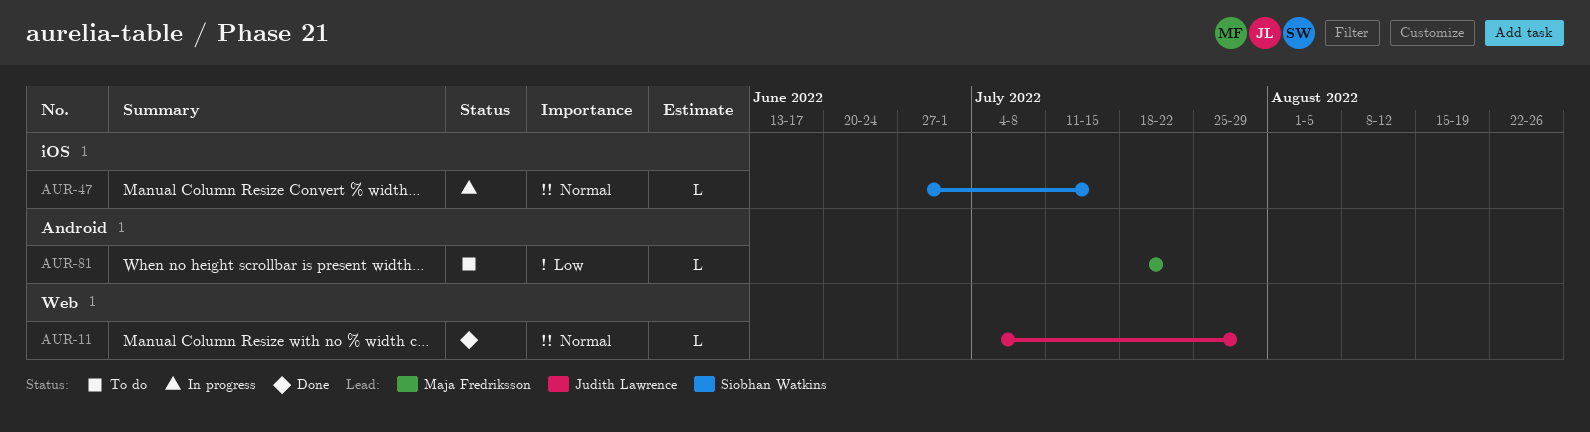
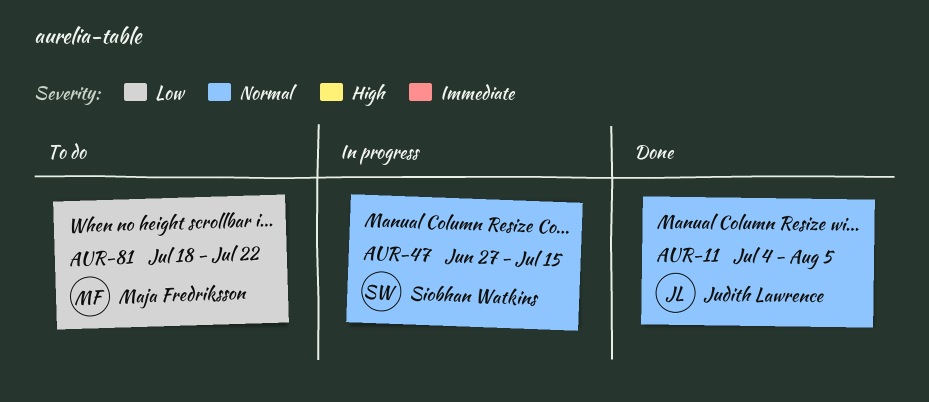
AUR-11, due: Jul 29 -> Aug 5

